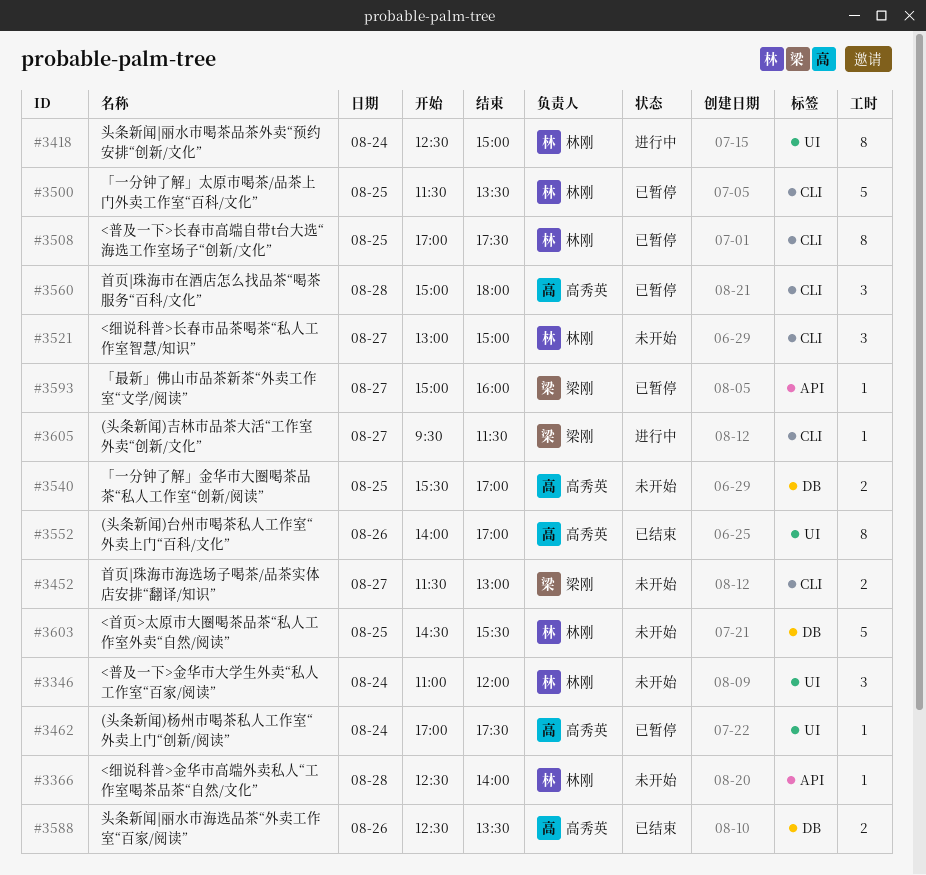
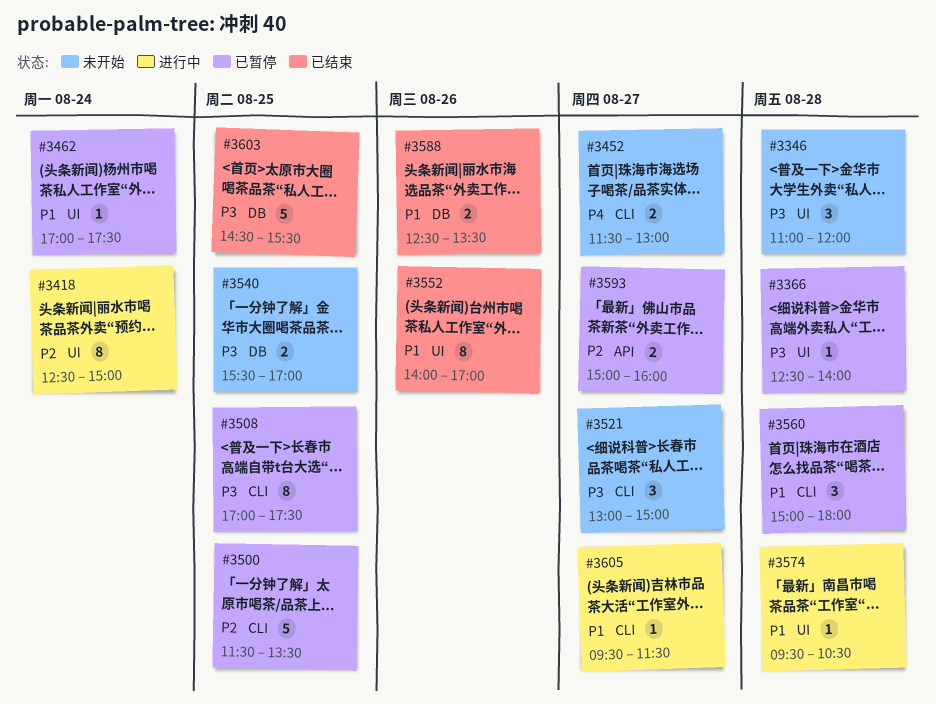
#3346, day: Aug 24 -> Aug 28
#3366, status: 未开始 -> 已暂停
#3366, label: API -> UI
#3574: none -> present
#3593, estimate: 1 -> 2
#3603, status: 未开始 -> 已结束

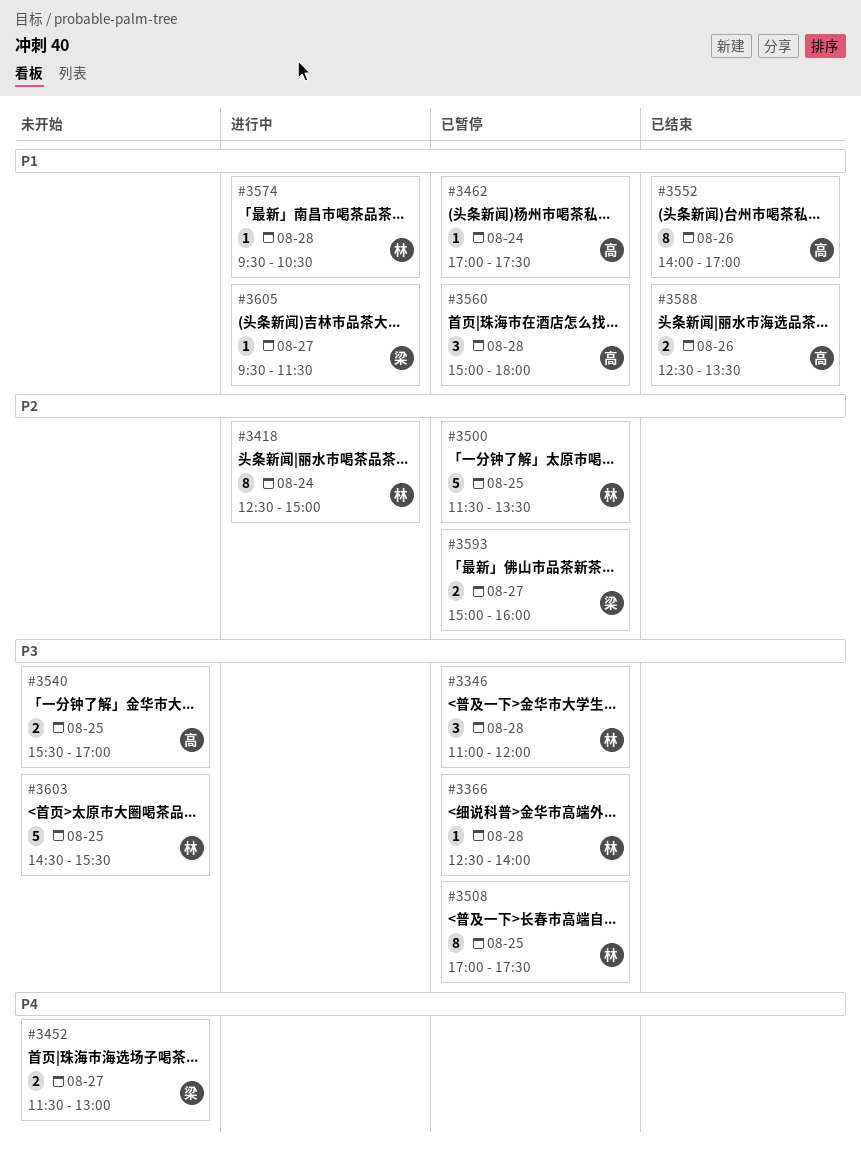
#3346, status: 未开始 -> 已暂停
#3521: present -> none
#3603, status: 已结束 -> 未开始

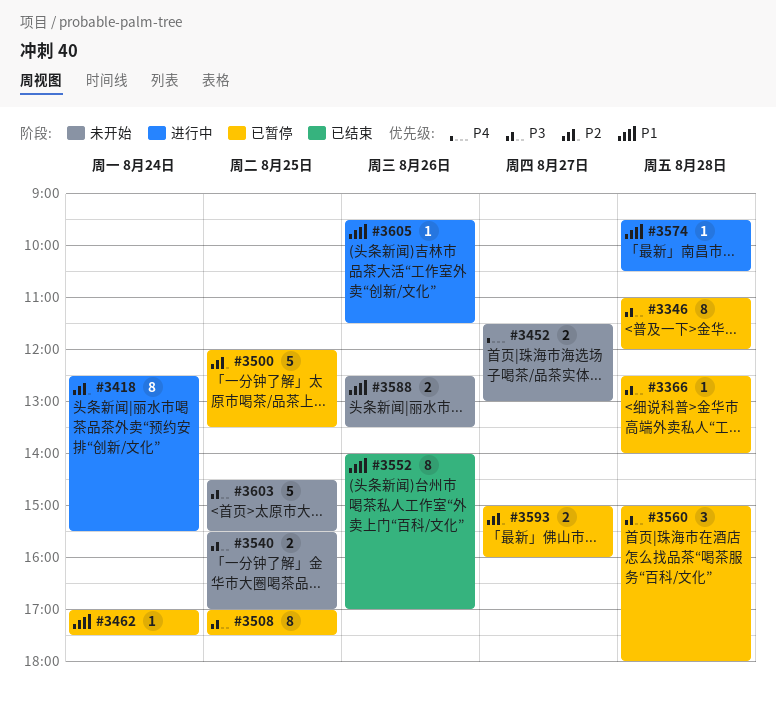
#3346, estimate: 3 -> 8
#3418, ends: 15:00 -> 15:30
#3500, begins: 11:30 -> 12:00
#3560, priority: P1 -> P3
#3588, status: 已结束 -> 未开始
#3605, day: Aug 27 -> Aug 26

